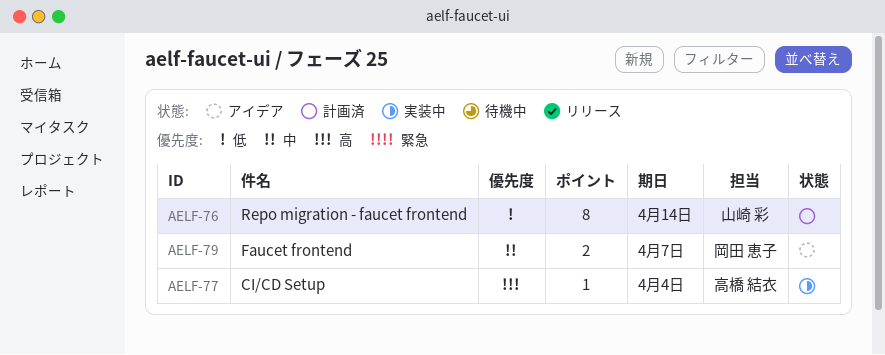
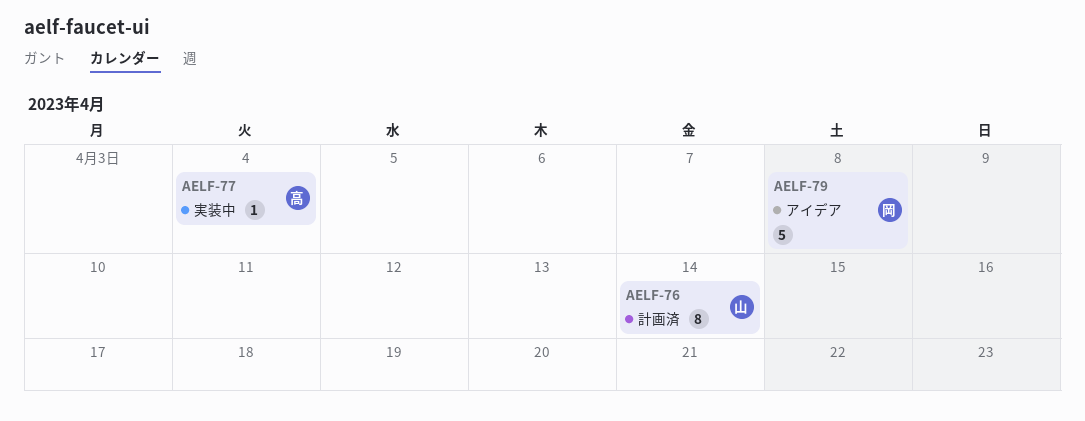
AELF-79, estimate: 2 -> 5
AELF-79, due: Apr 7 -> Apr 8

